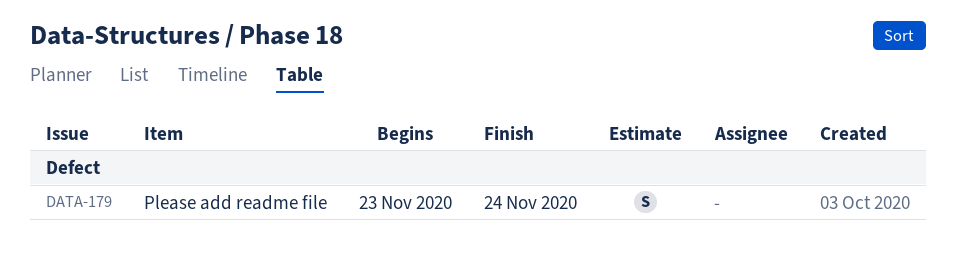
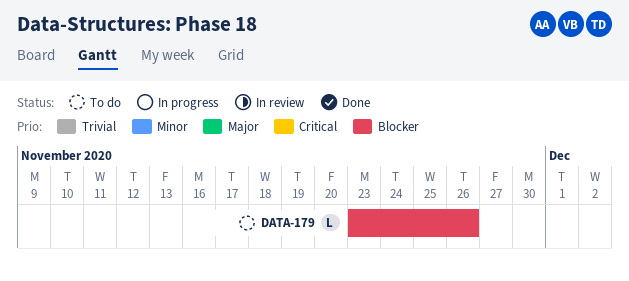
DATA-179, estimate: S -> L
DATA-179, due: Nov 24 -> Nov 26

